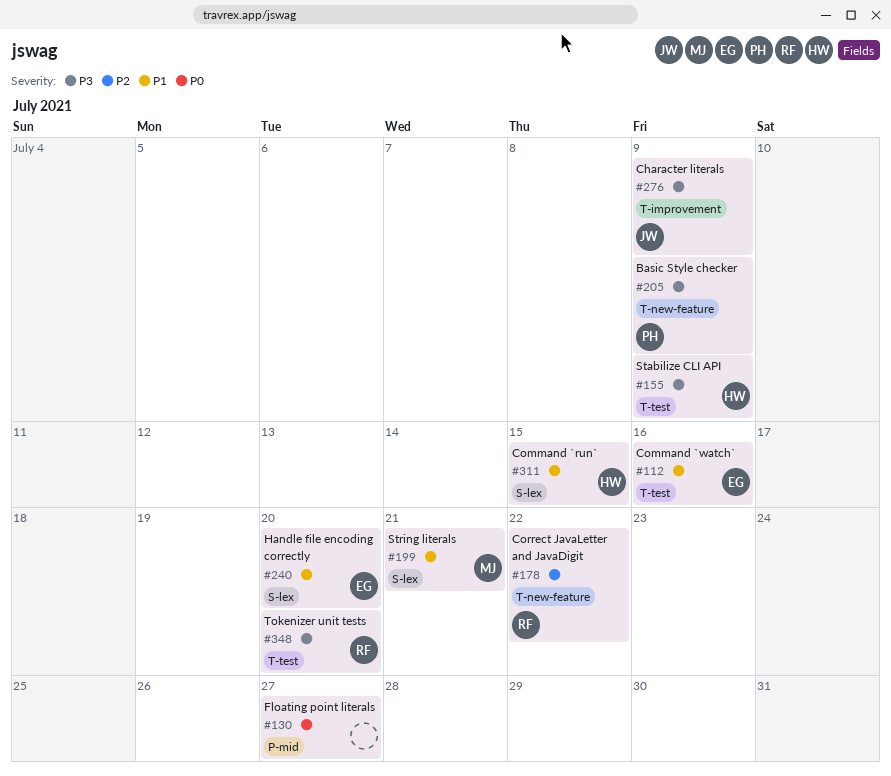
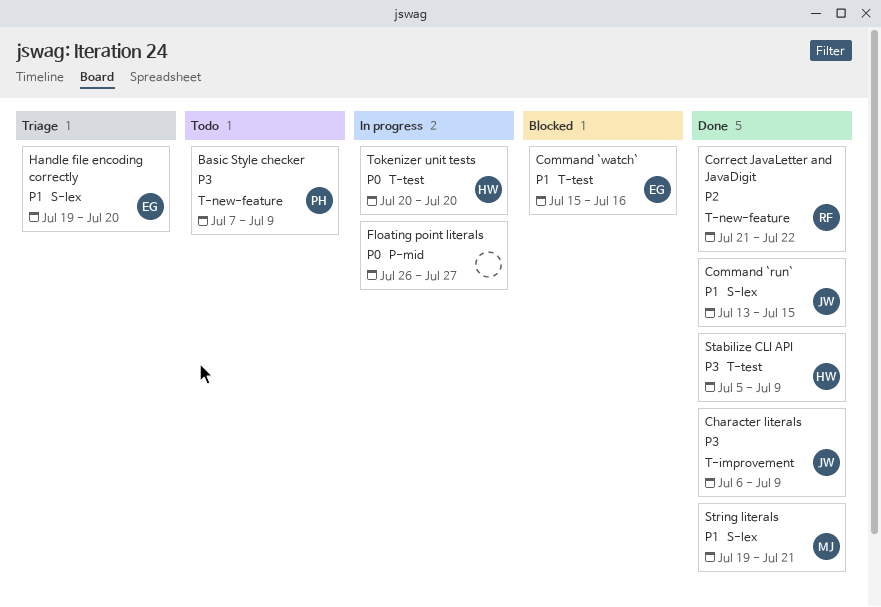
Command `run`, owner: HW -> JW
Tokenizer unit tests, owner: RF -> HW
Tokenizer unit tests, priority: P3 -> P0

